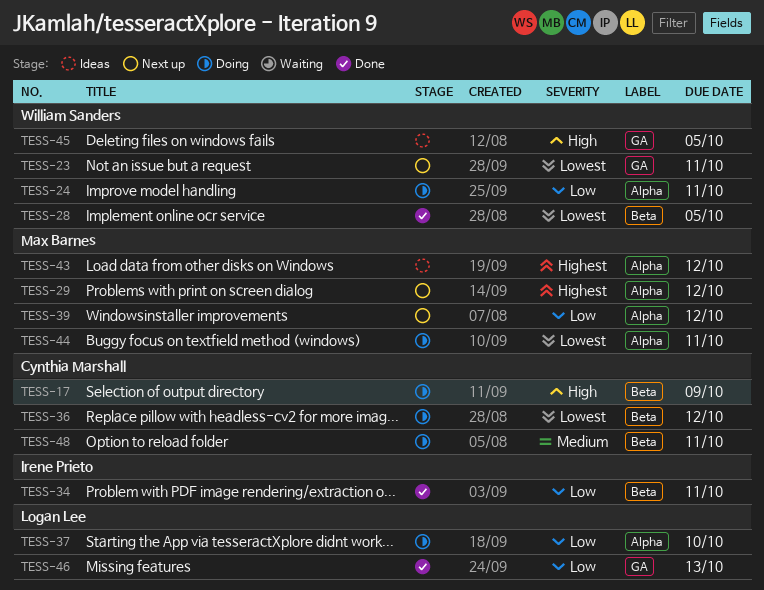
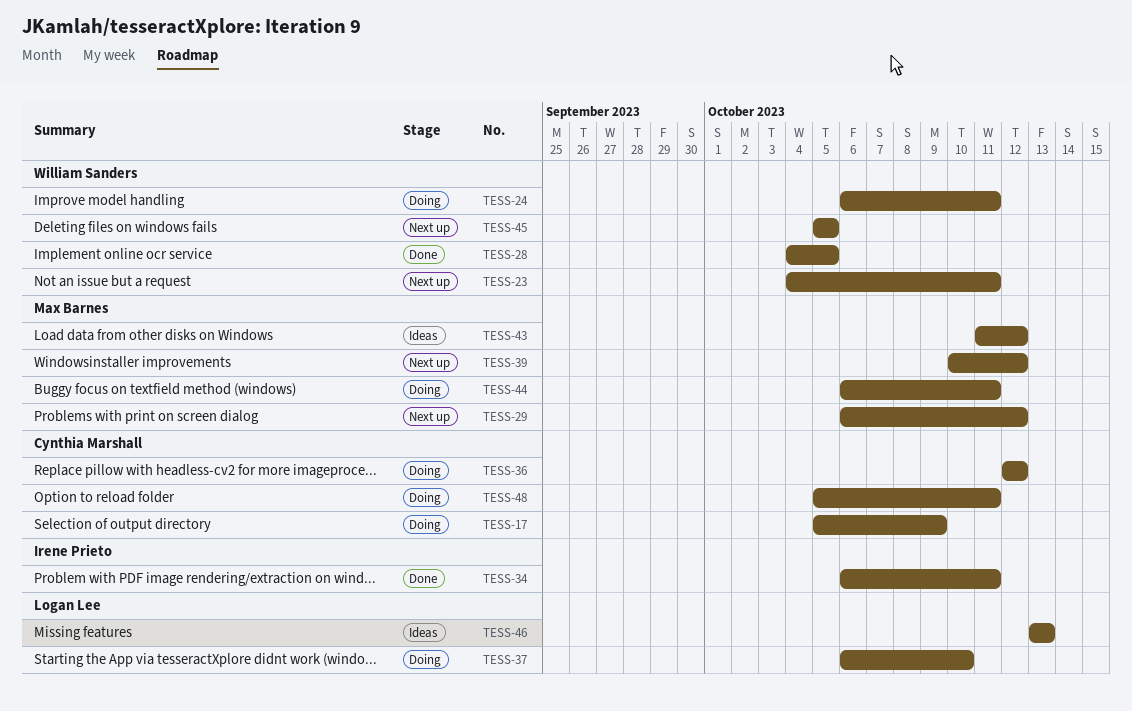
TESS-45, status: Ideas -> Next up
TESS-46, status: Done -> Ideas

